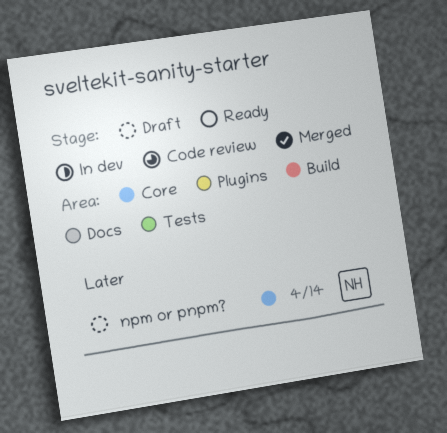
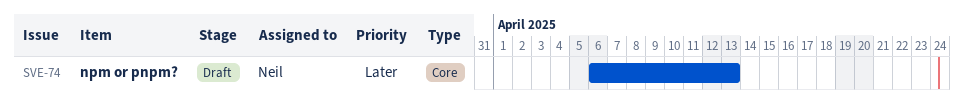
npm or pnpm?, due: Apr 14 -> Apr 13

